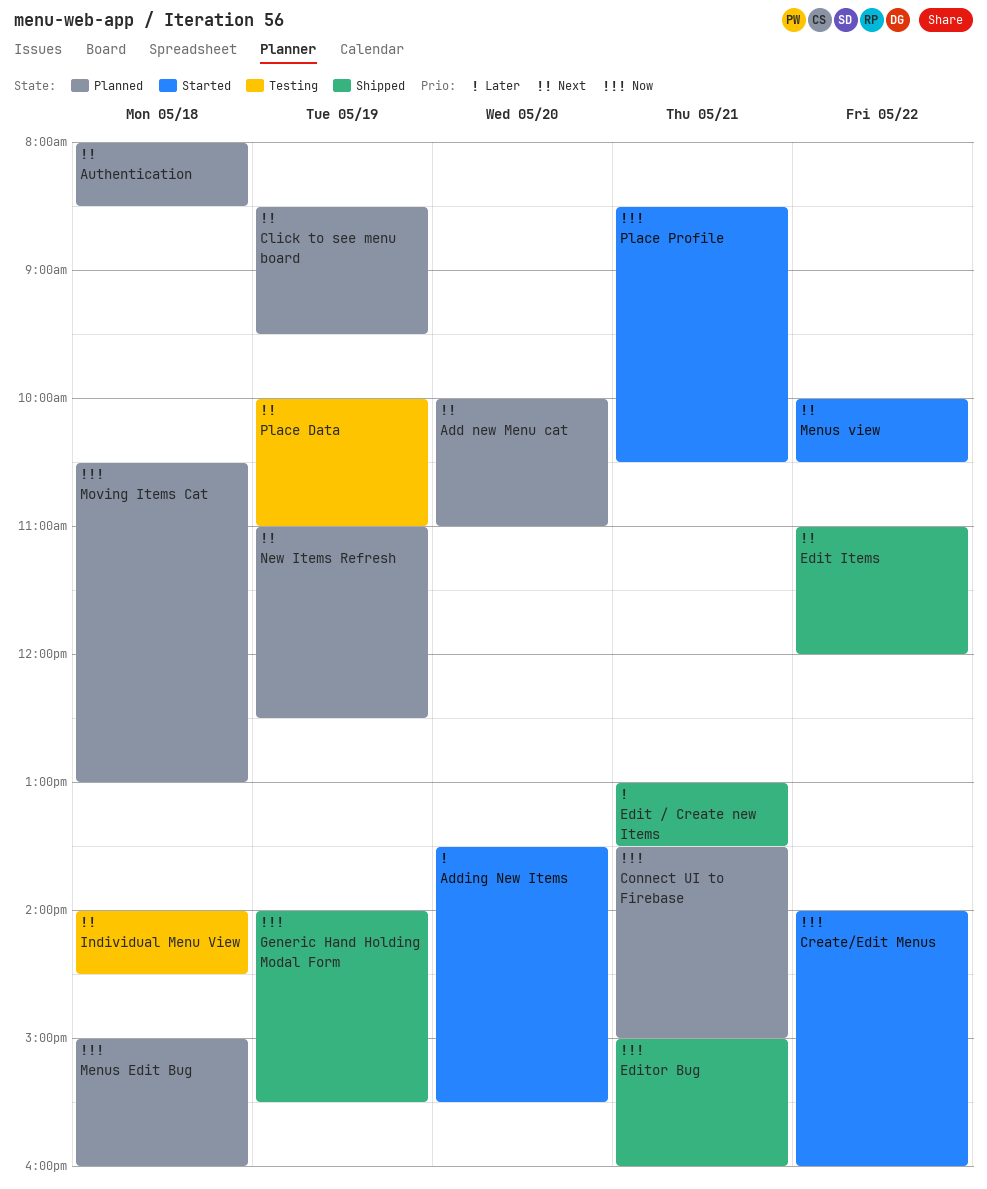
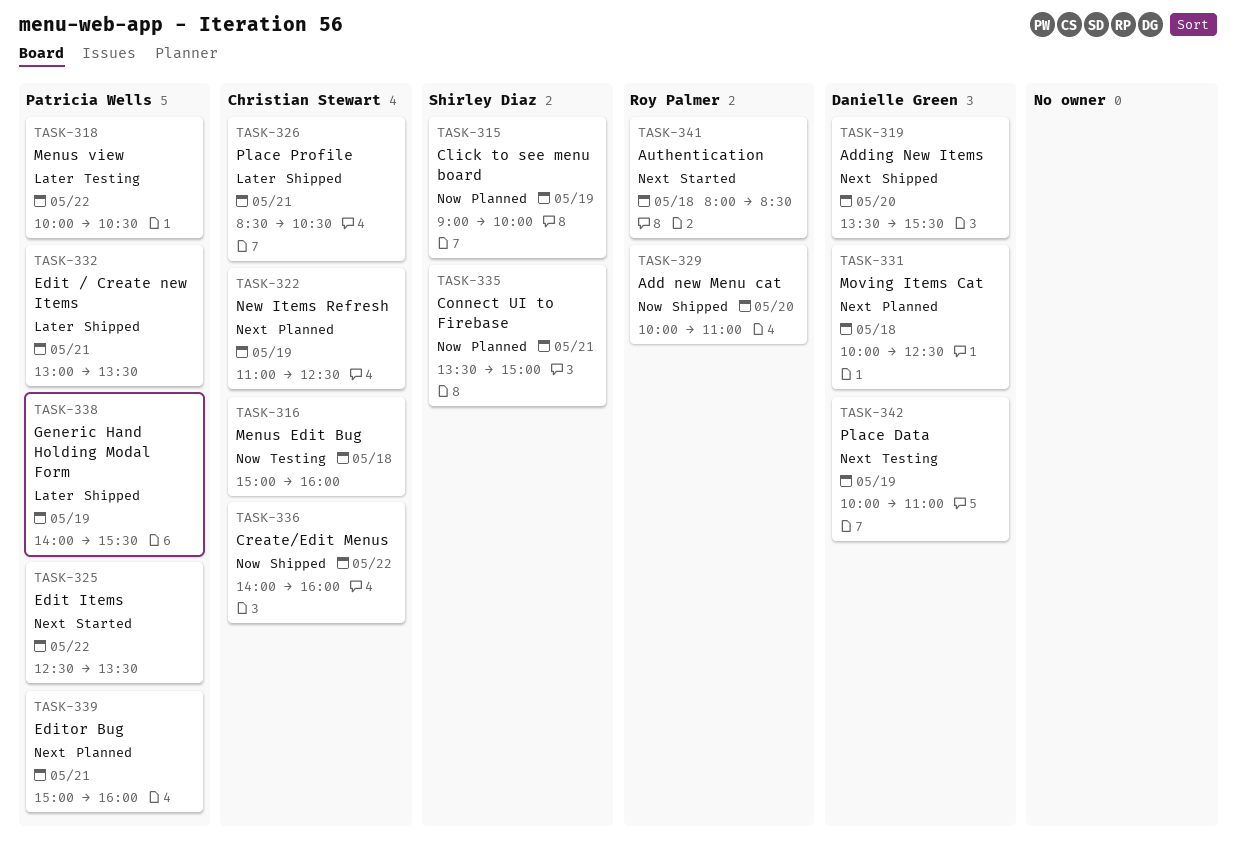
Add new Menu cat, status: Planned -> Shipped
Add new Menu cat, priority: Next -> Now
Adding New Items, status: Started -> Shipped
Adding New Items, priority: Later -> Next
Authentication, status: Planned -> Started
Click to see menu board, priority: Next -> Now
Click to see menu board, begins: 08:30 -> 09:00
Click to see menu board, ends: 09:30 -> 10:00
Create/Edit Menus, status: Started -> Shipped
Edit Items, status: Shipped -> Started
Edit Items, begins: 11:00 -> 12:30
Edit Items, ends: 12:00 -> 13:30
Editor Bug, status: Shipped -> Planned
Editor Bug, priority: Now -> Next
Generic Hand Holding Modal Form, priority: Now -> Later
Individual Menu View: present -> none
Menus Edit Bug, status: Planned -> Testing
Menus view, status: Started -> Testing
Menus view, priority: Next -> Later
Moving Items Cat, priority: Now -> Next
Moving Items Cat, begins: 10:30 -> 10:00
Moving Items Cat, ends: 13:00 -> 12:30
Place Profile, status: Started -> Shipped
Place Profile, priority: Now -> Later

